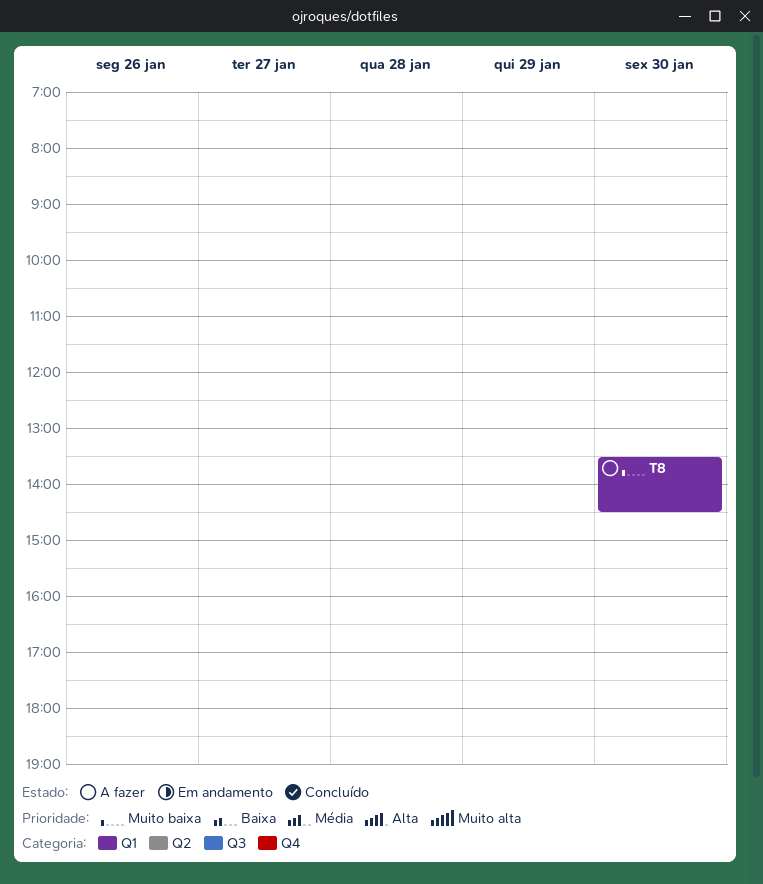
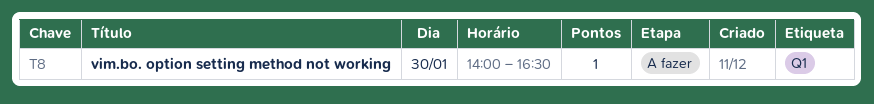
T8, begins: 13:30 -> 14:00
T8, ends: 14:30 -> 16:30

